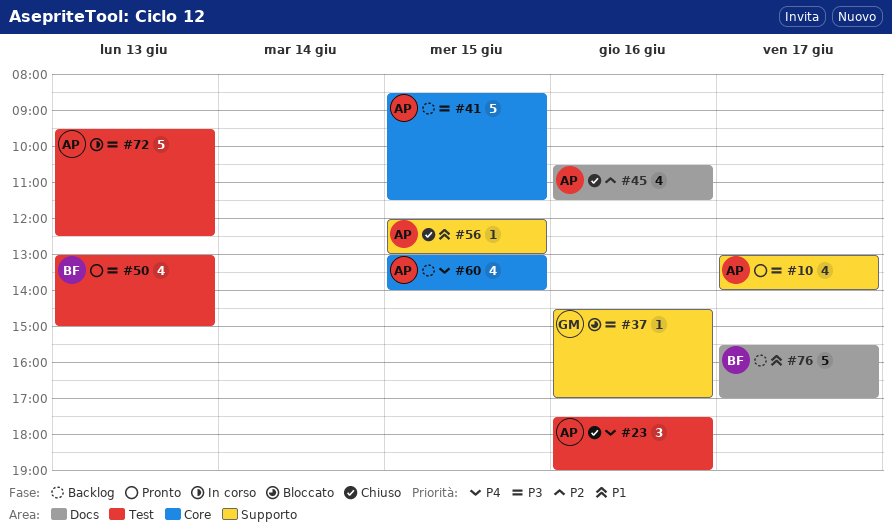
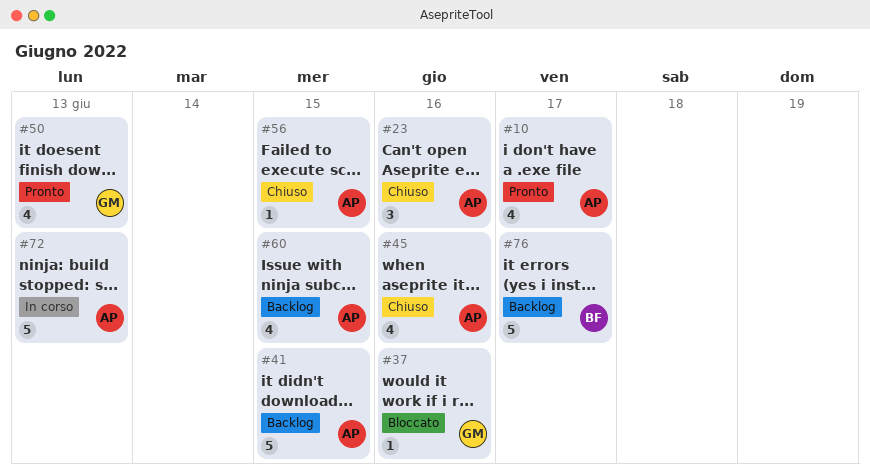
#50, owner: BF -> GM

